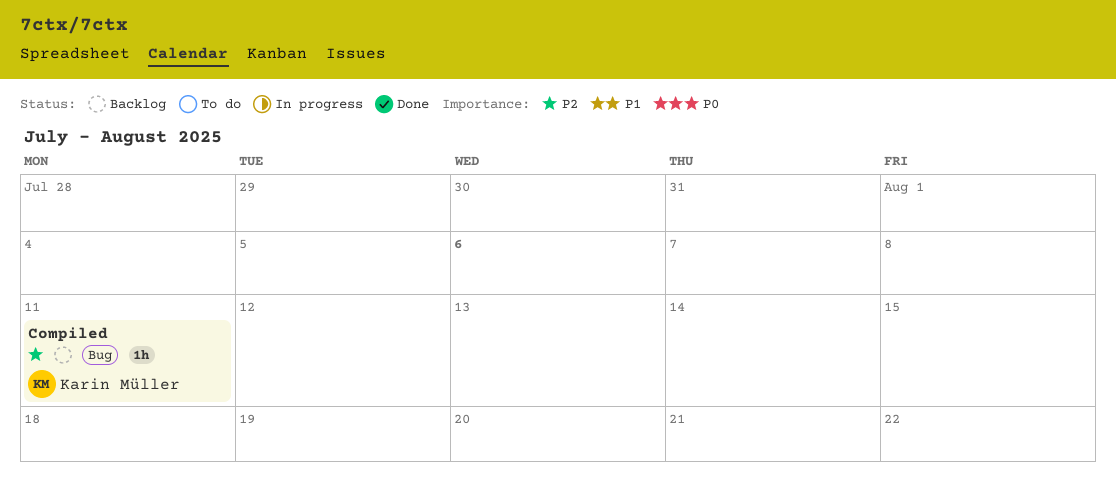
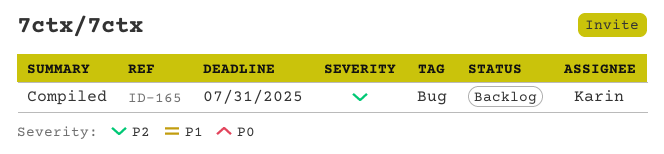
Compiled, due: Aug 11 -> Jul 31

